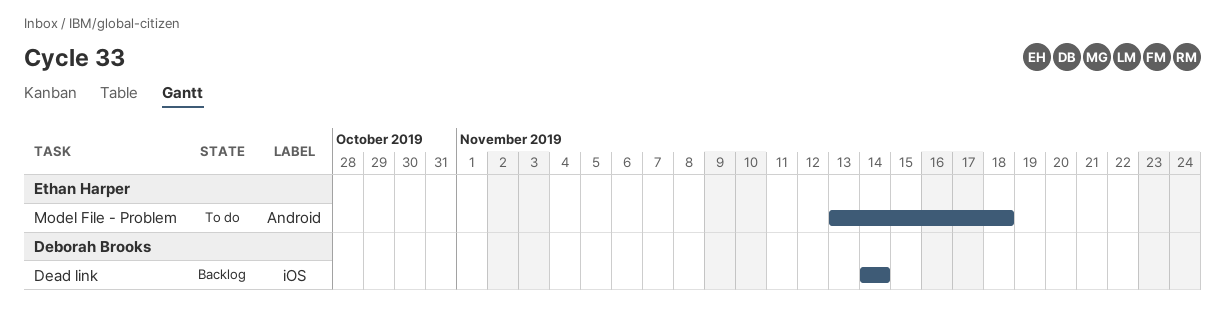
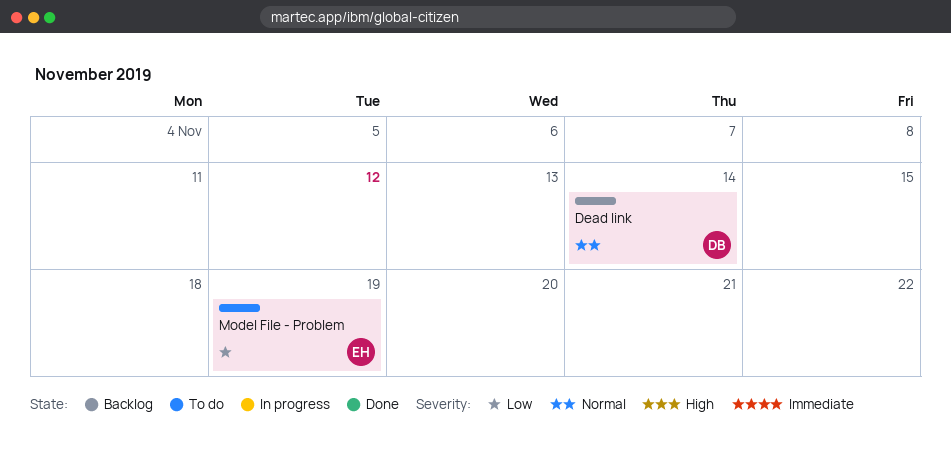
Model File - Problem, due: Nov 18 -> Nov 19

